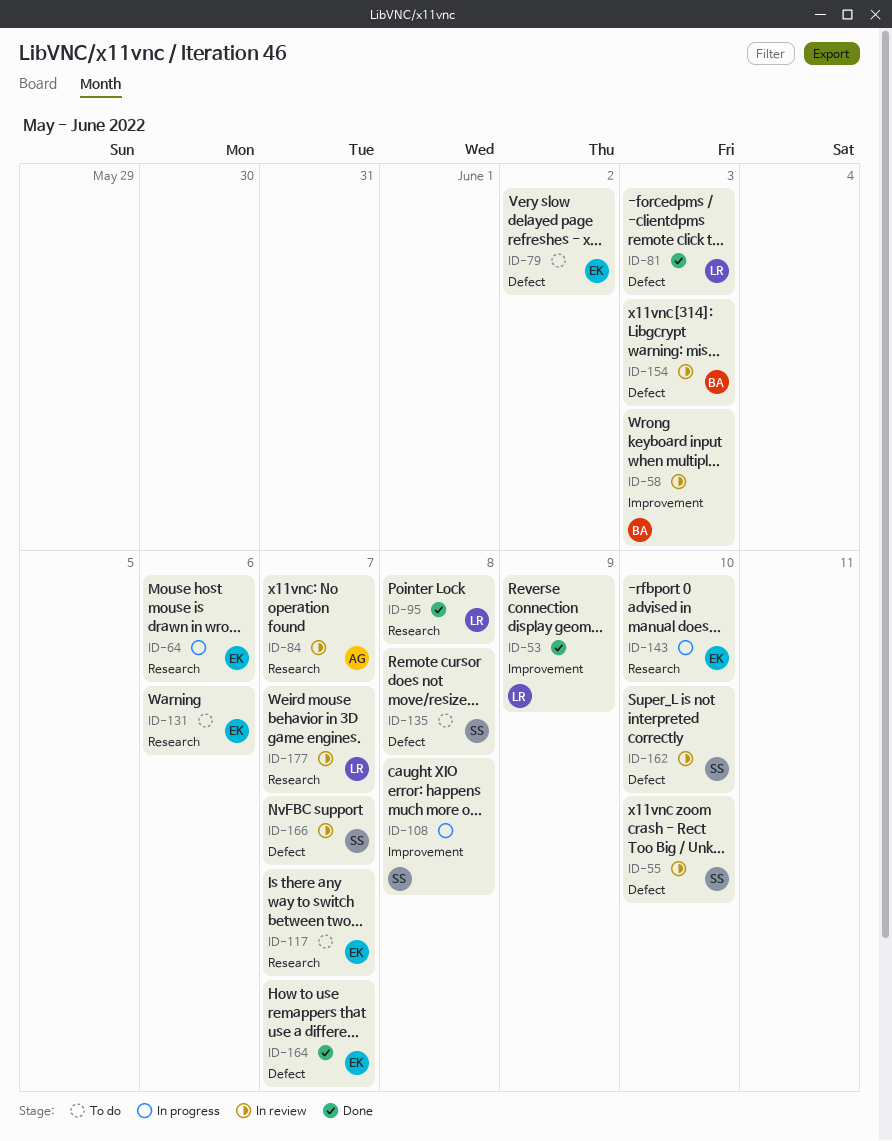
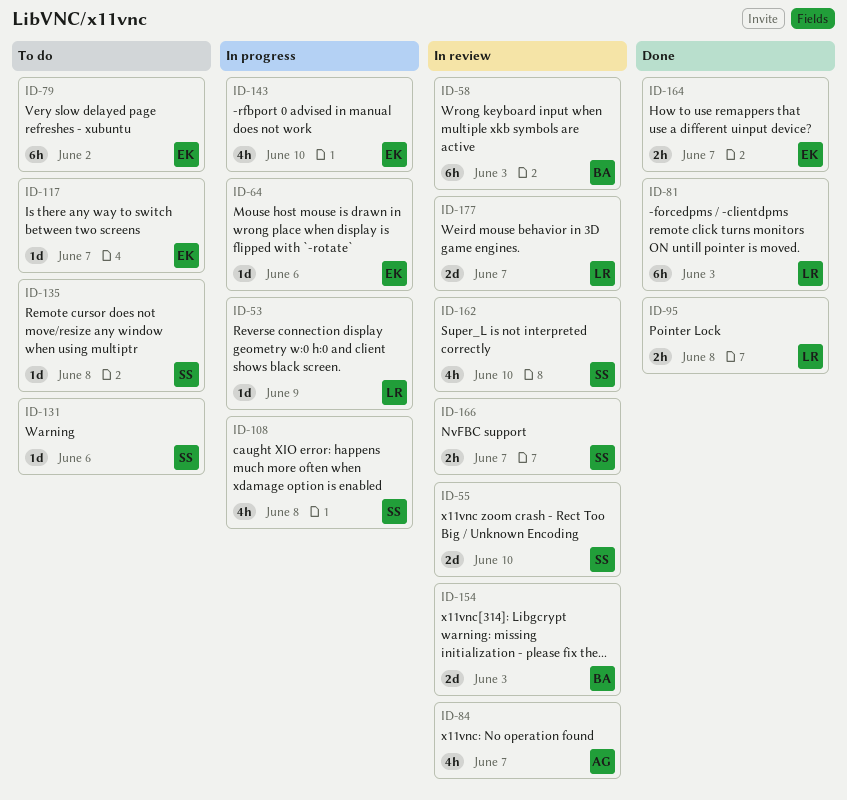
ID-53, status: Done -> In progress
ID-131, owner: EK -> SS

